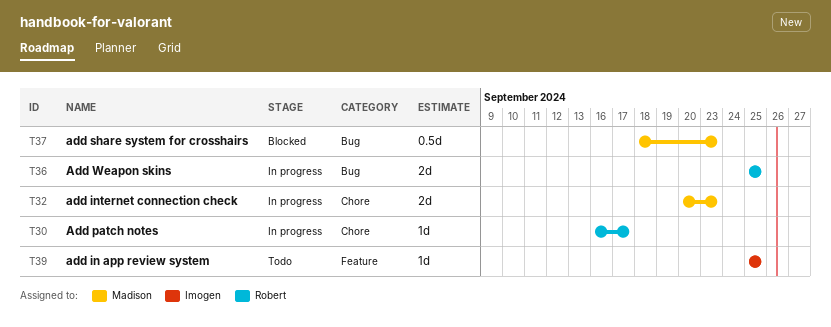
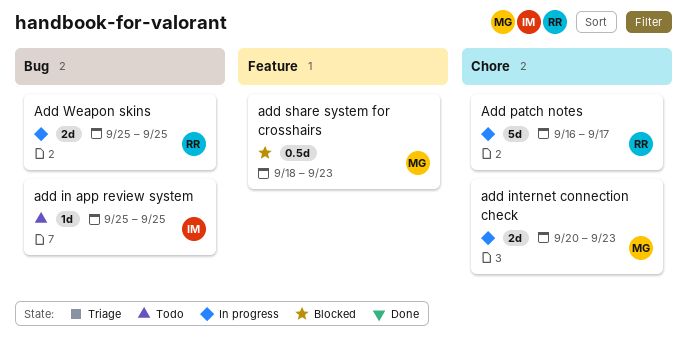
add in app review system, label: Feature -> Bug
Add patch notes, estimate: 1d -> 5d
add share system for crosshairs, label: Bug -> Feature

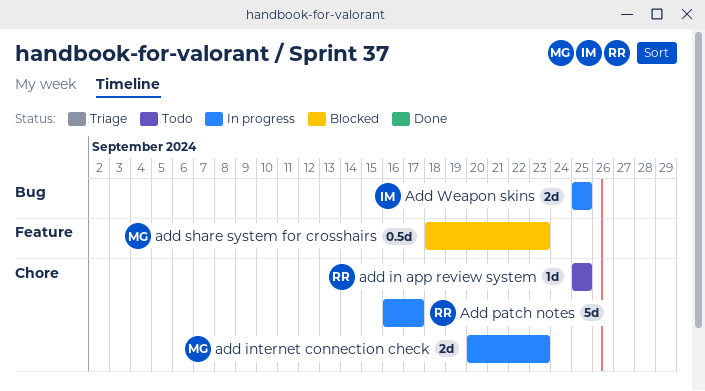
add in app review system, owner: IM -> RR
add in app review system, label: Bug -> Chore
Add Weapon skins, owner: RR -> IM

